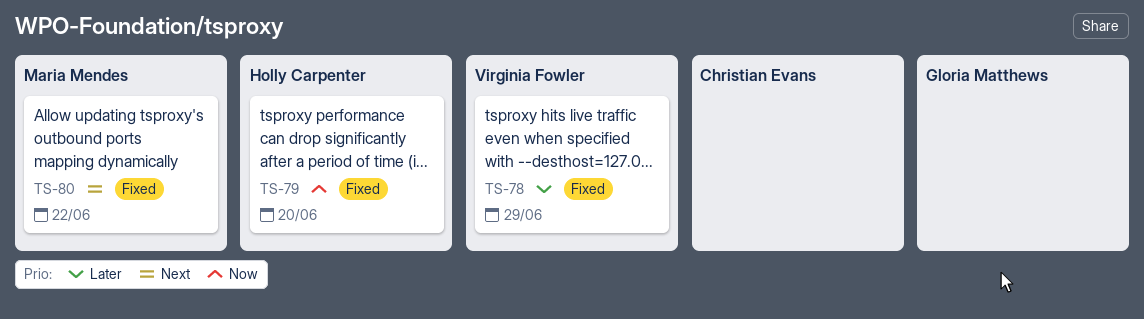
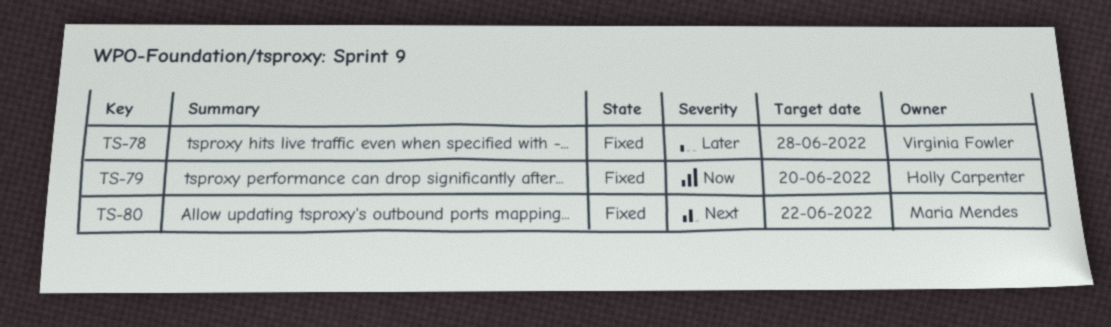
TS-78, due: Jun 29 -> Jun 28

